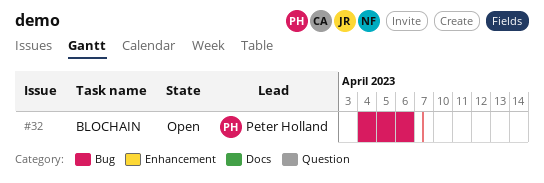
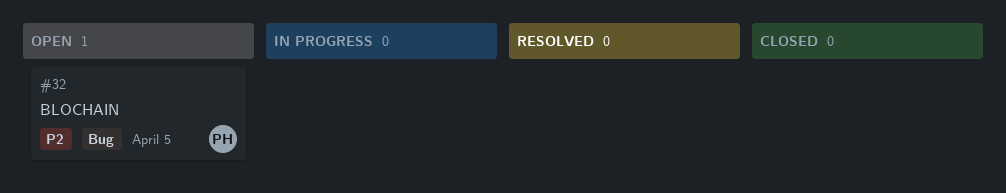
#32, due: Apr 6 -> Apr 5

